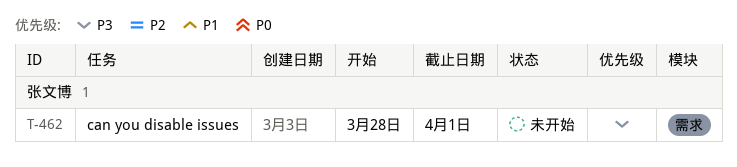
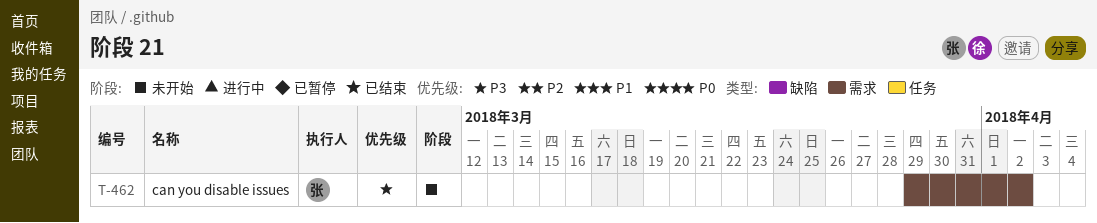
T-462, start: Mar 28 -> Mar 29
T-462, due: Apr 1 -> Apr 2

